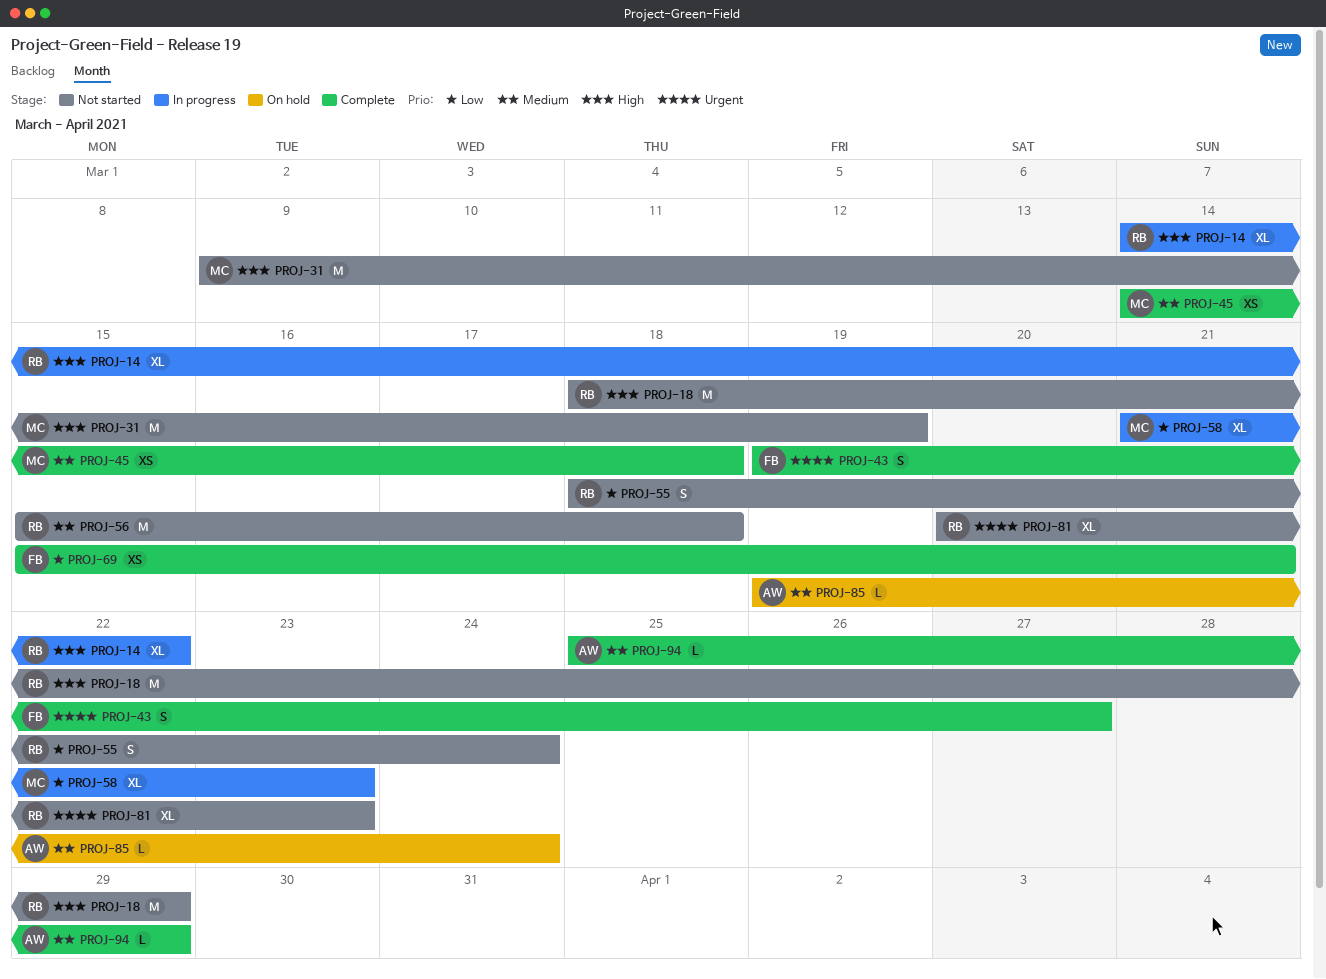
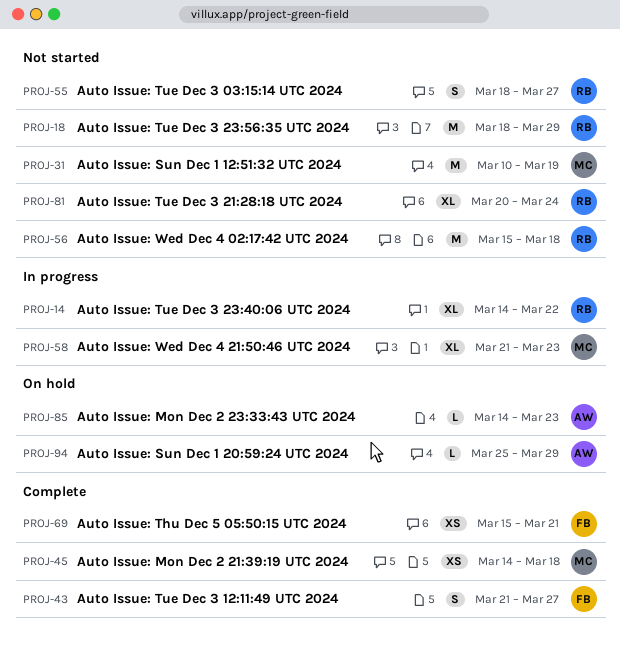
PROJ-31, start: Mar 9 -> Mar 10
PROJ-43, start: Mar 19 -> Mar 21
PROJ-55, due: Mar 24 -> Mar 27
PROJ-81, due: Mar 23 -> Mar 24
PROJ-85, start: Mar 19 -> Mar 14
PROJ-85, due: Mar 24 -> Mar 23
PROJ-94, status: Complete -> On hold

